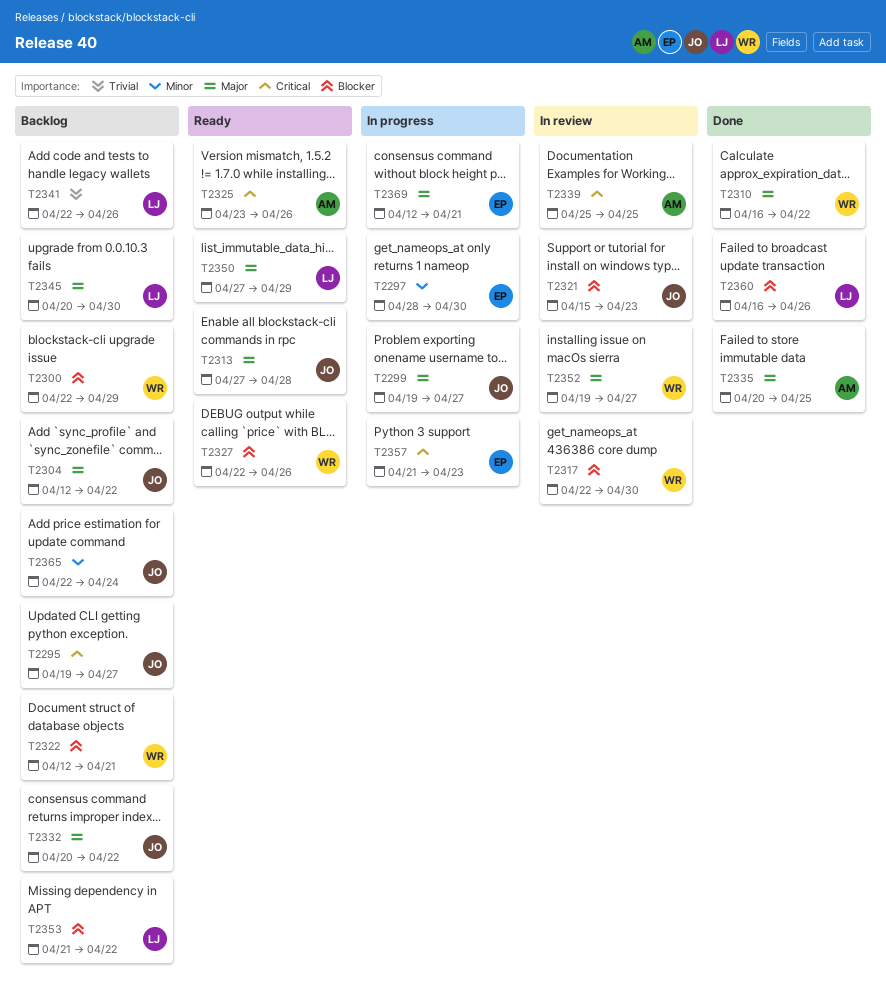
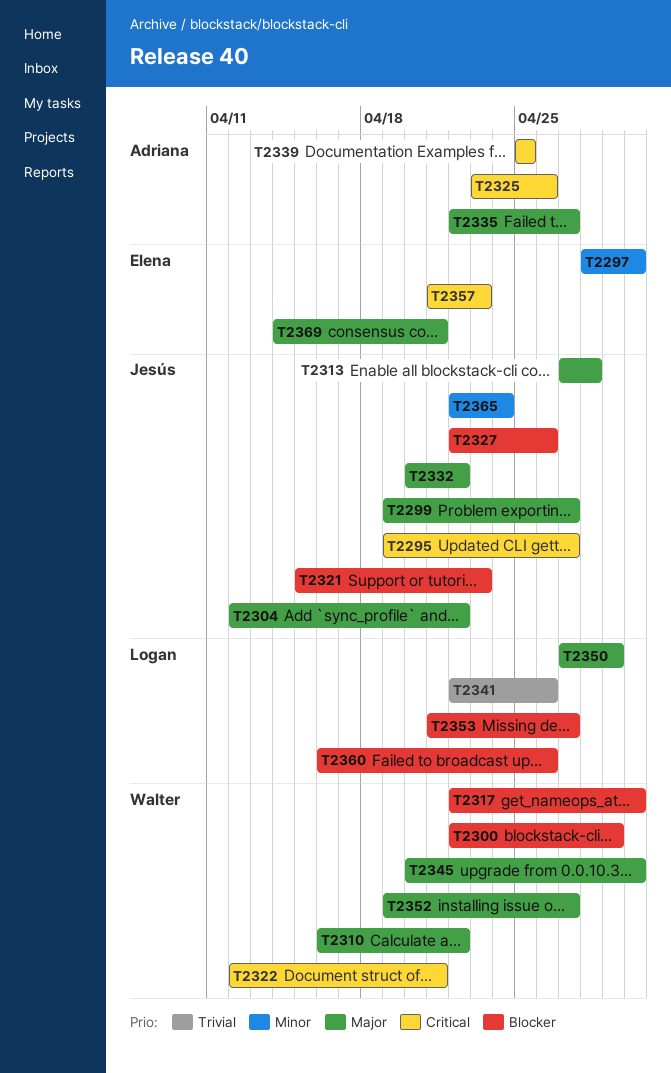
T2322, priority: Blocker -> Critical
T2327, owner: Walter -> Jesús
T2335, start: Apr 20 -> Apr 22
T2335, due: Apr 25 -> Apr 27
T2345, owner: Logan -> Walter
T2353, due: Apr 22 -> Apr 27
T2369, start: Apr 12 -> Apr 14

